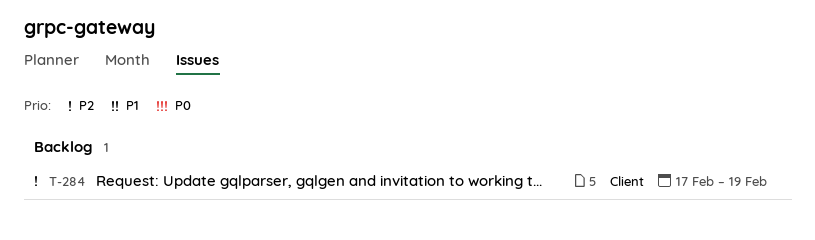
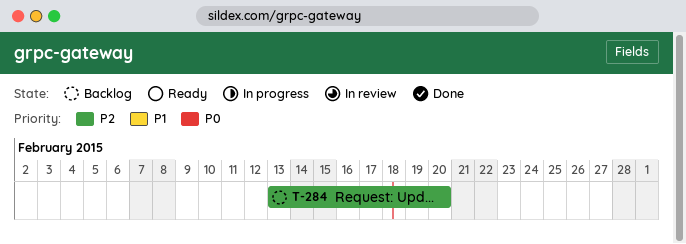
T-284, start: Feb 17 -> Feb 13
T-284, due: Feb 19 -> Feb 20

